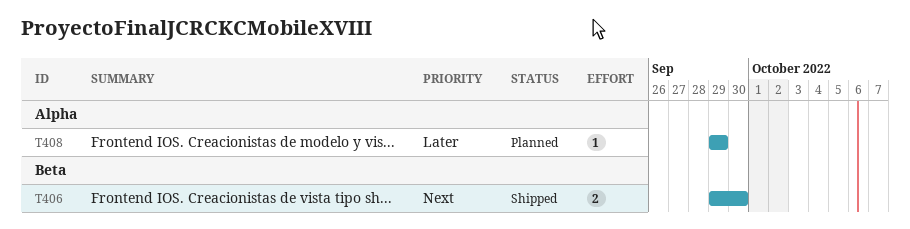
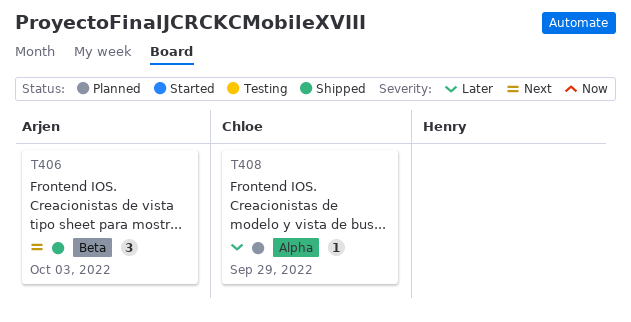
T406, estimate: 2 -> 3
T406, due: Sep 30 -> Oct 3

